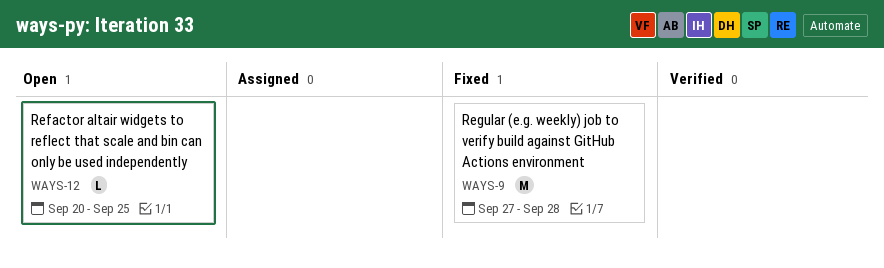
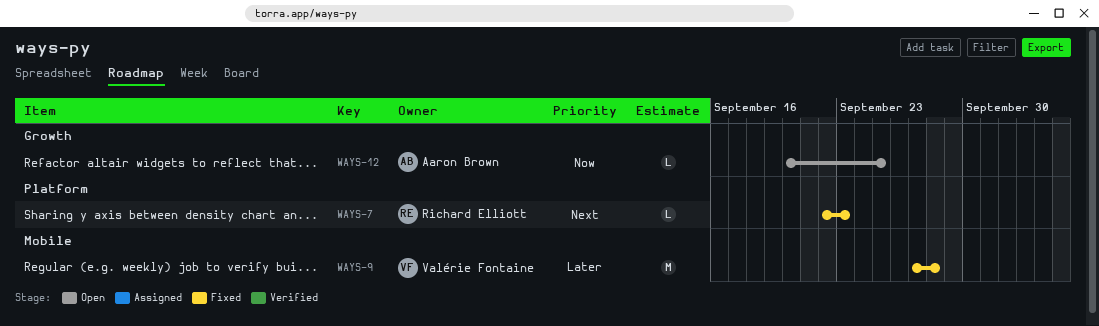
WAYS-7: none -> present

